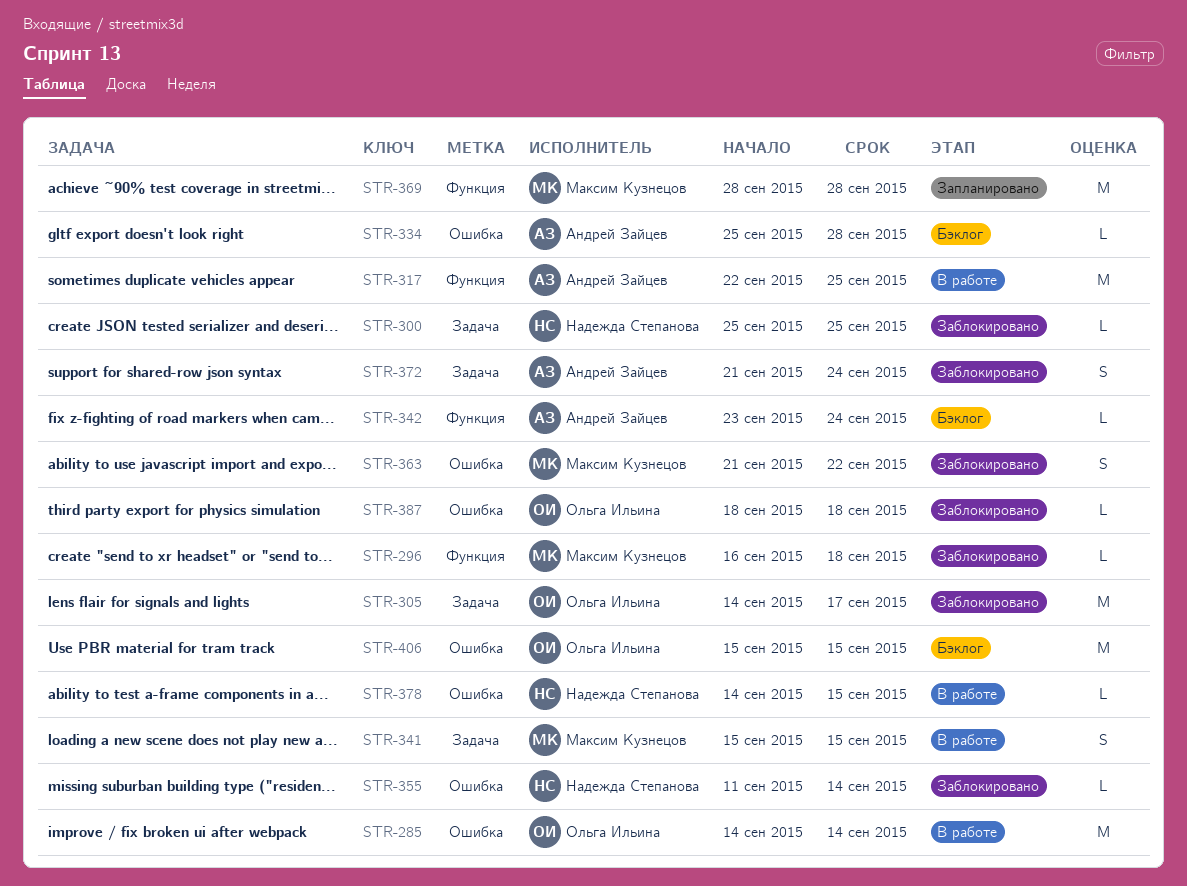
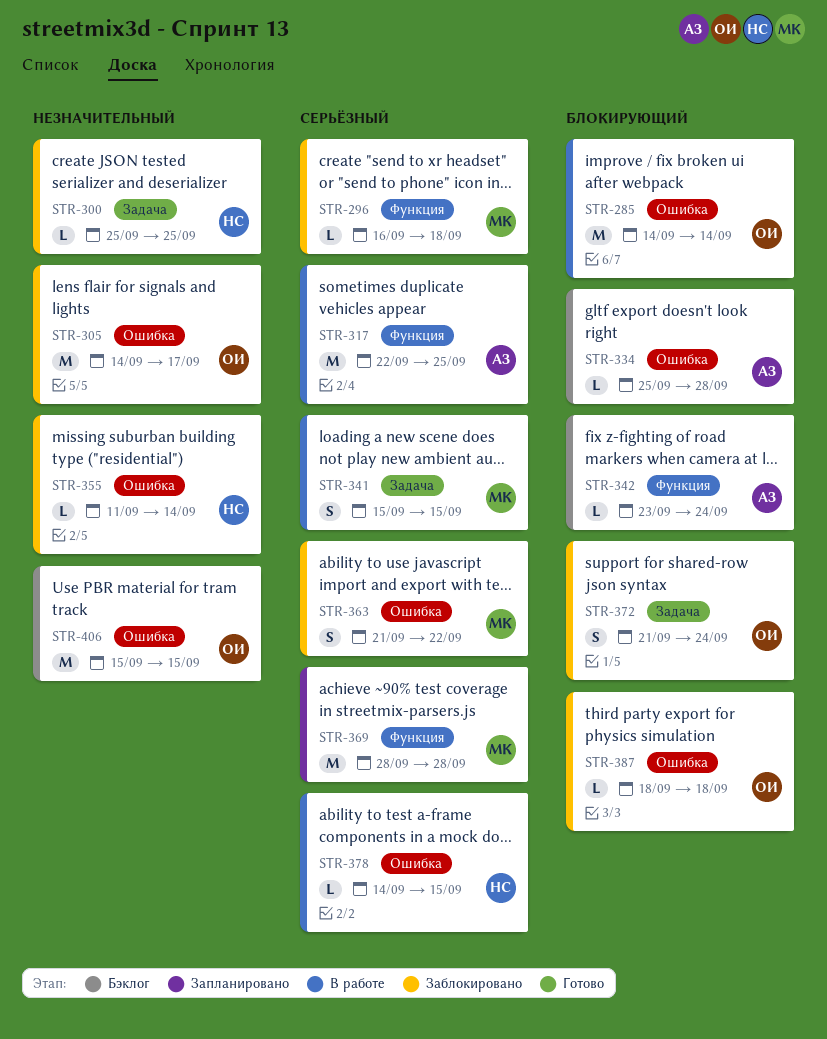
STR-305, label: Задача -> Ошибка
STR-372, owner: Андрей Зайцев -> Ольга Ильина

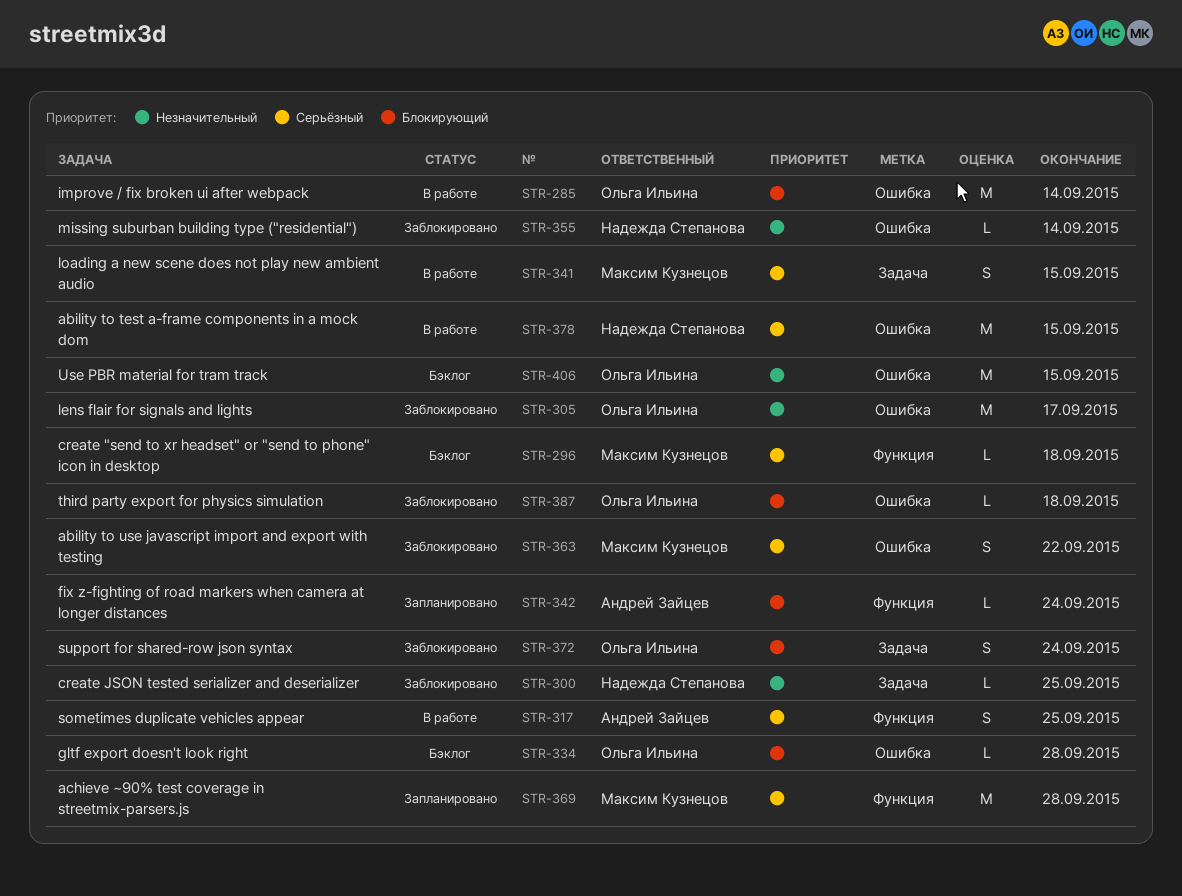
STR-296, status: Заблокировано -> Бэклог
STR-317, estimate: M -> S
STR-334, owner: Андрей Зайцев -> Ольга Ильина
STR-342, status: Бэклог -> Запланировано
STR-378, estimate: L -> M

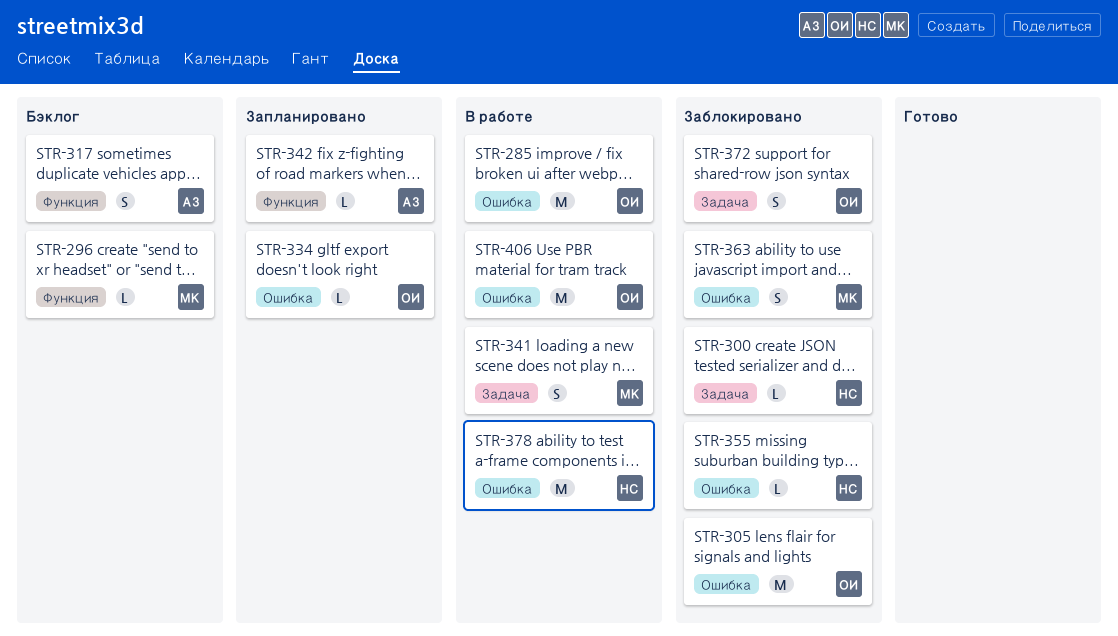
STR-317, status: В работе -> Бэклог
STR-334, status: Бэклог -> Запланировано
STR-369: present -> none
STR-387: present -> none
STR-406, status: Бэклог -> В работе

